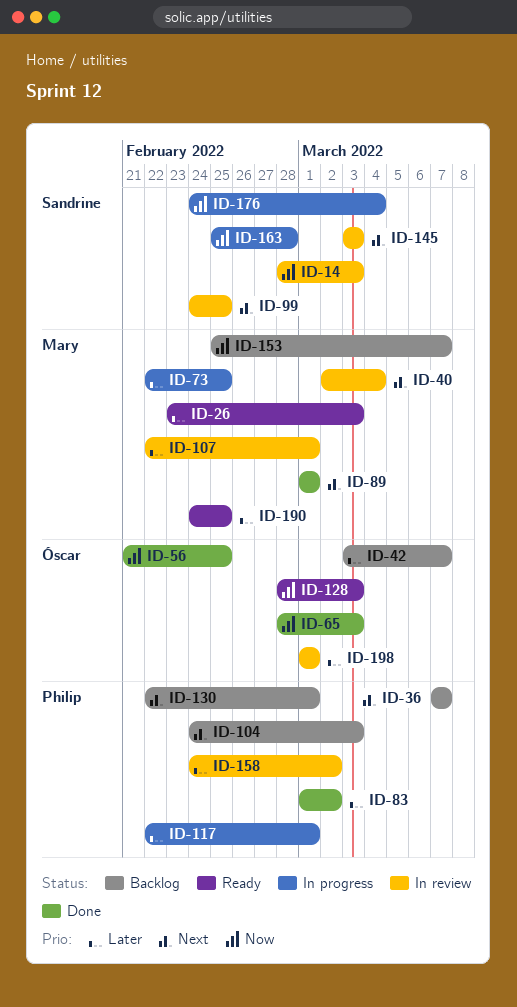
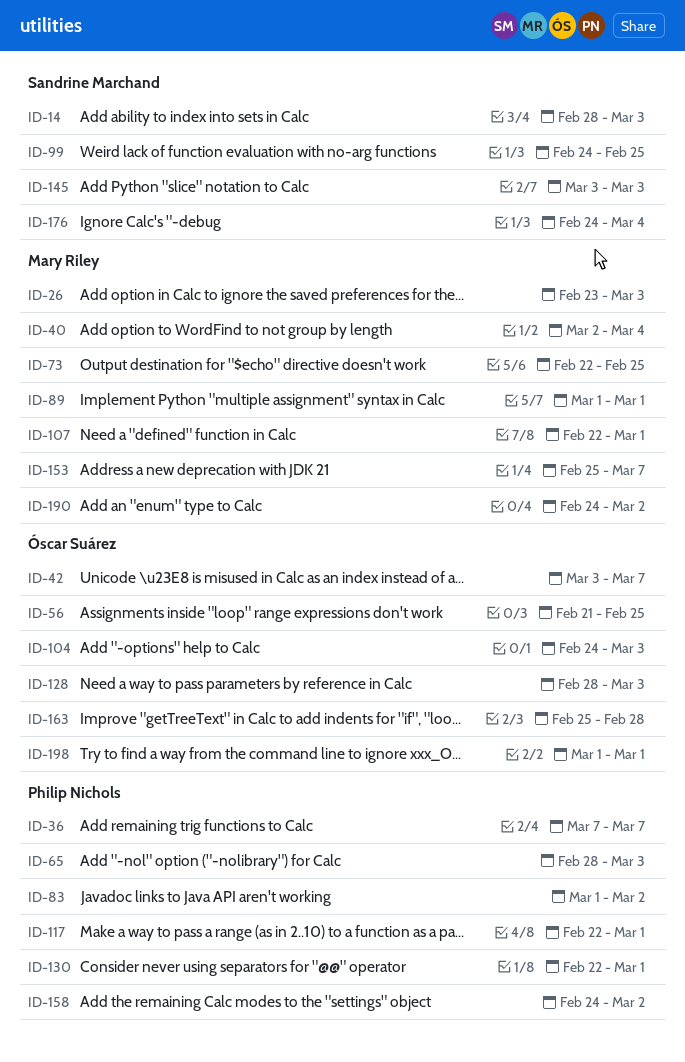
ID-65, owner: Óscar Suárez -> Philip Nichols
ID-104, owner: Philip Nichols -> Óscar Suárez
ID-163, owner: Sandrine Marchand -> Óscar Suárez
ID-190, due: Feb 25 -> Mar 2

